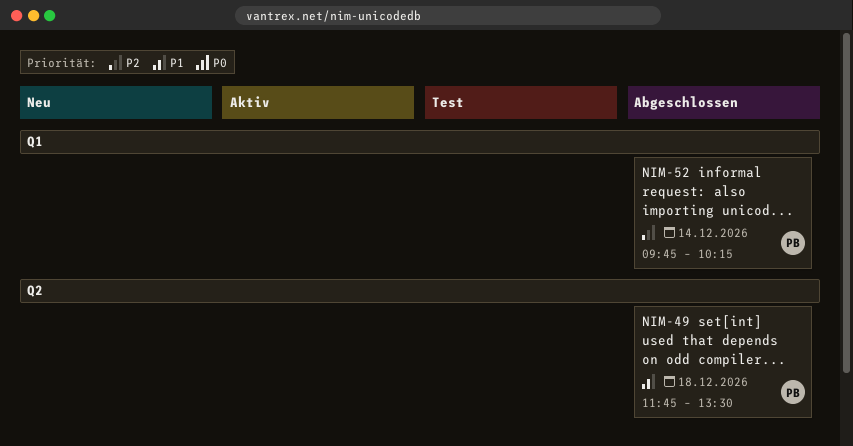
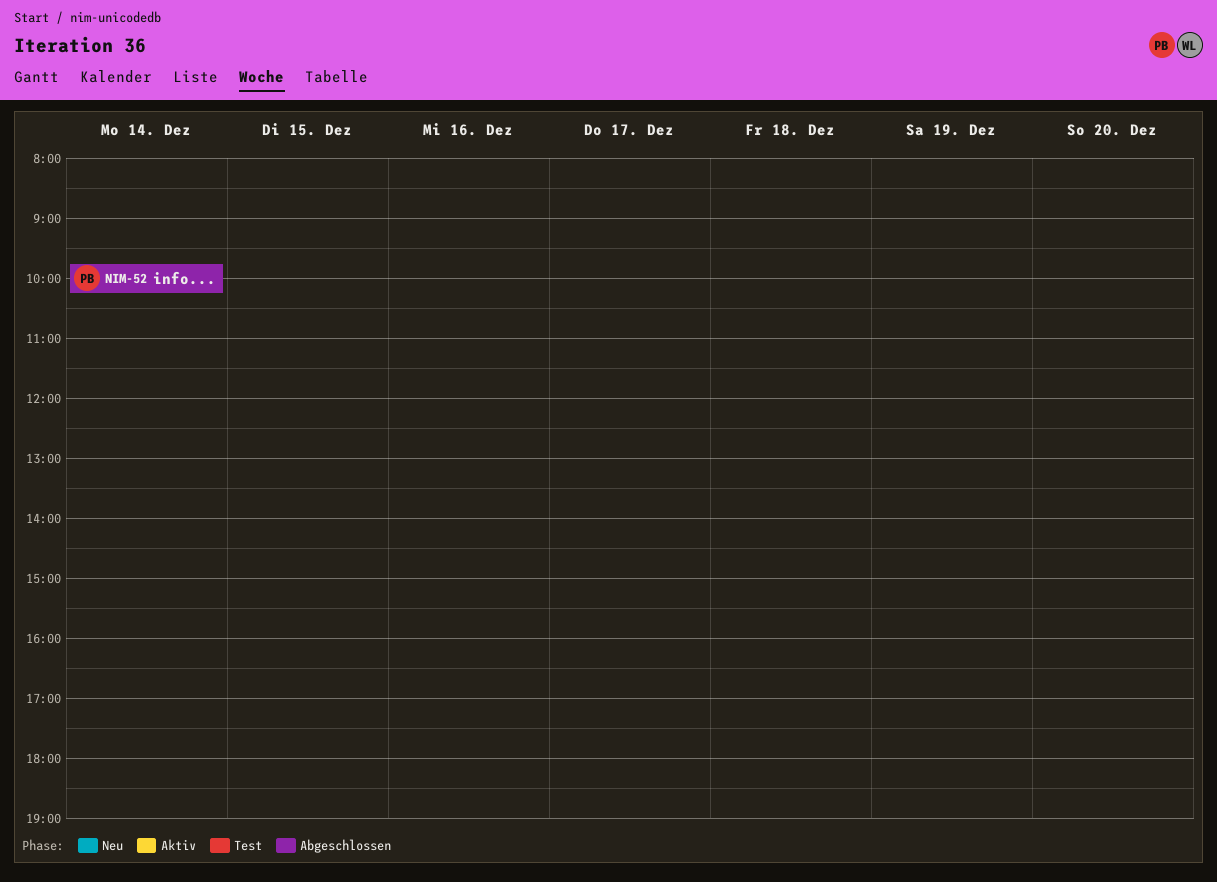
NIM-49: present -> none

